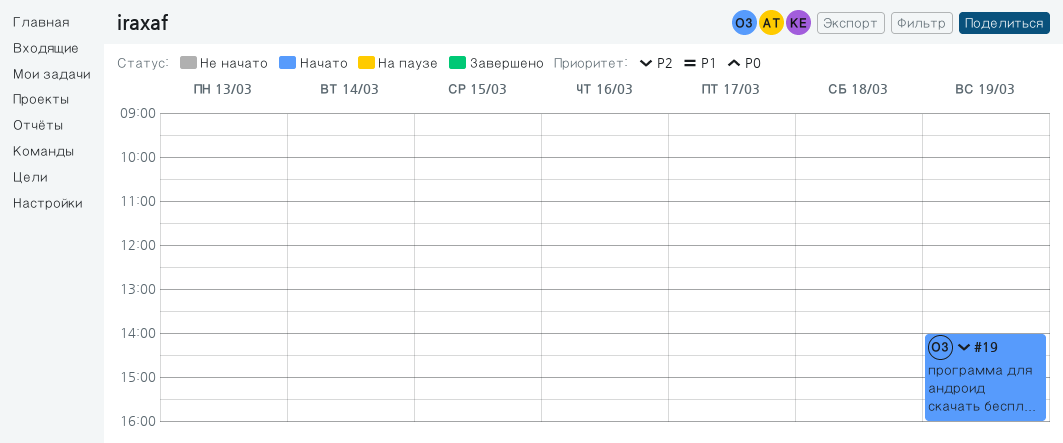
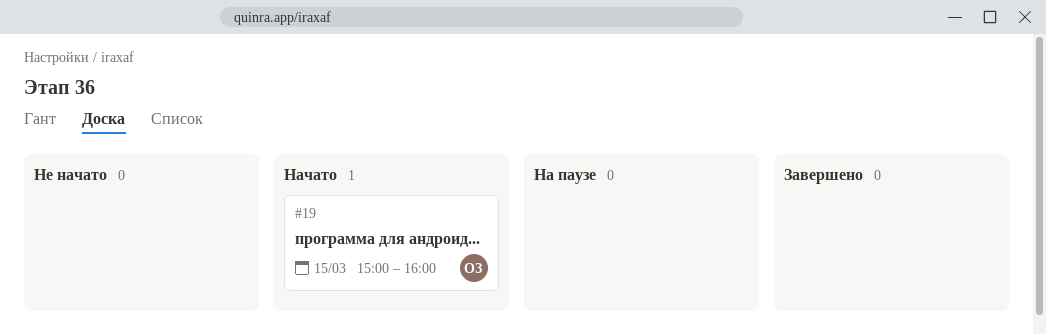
#19, day: Mar 19 -> Mar 15
#19, begins: 14:00 -> 15:00

